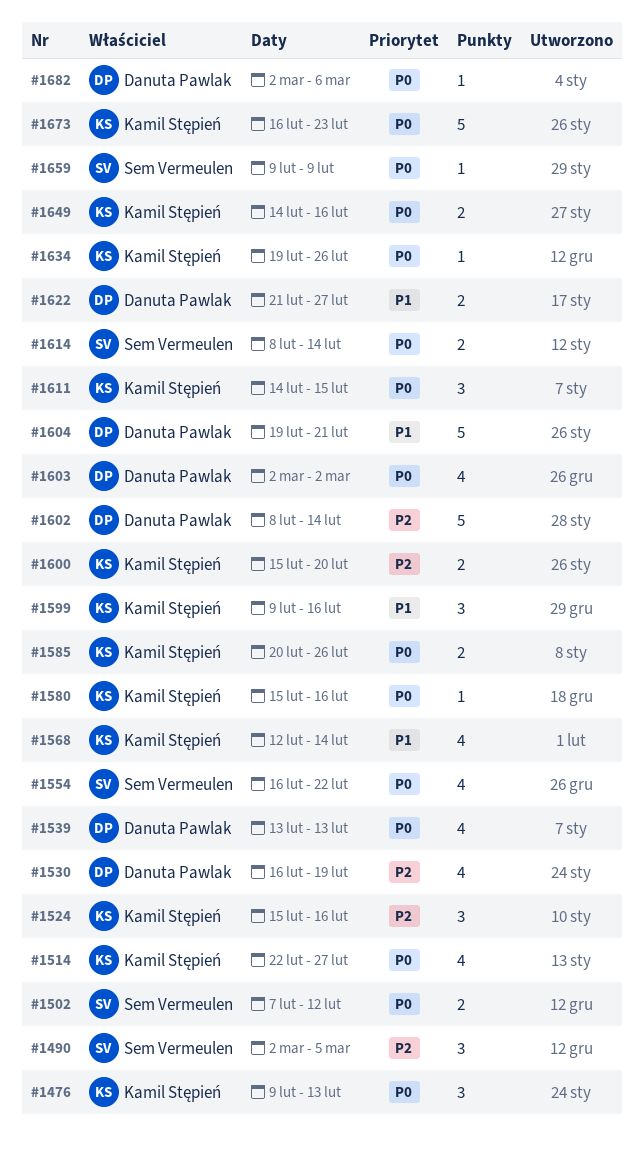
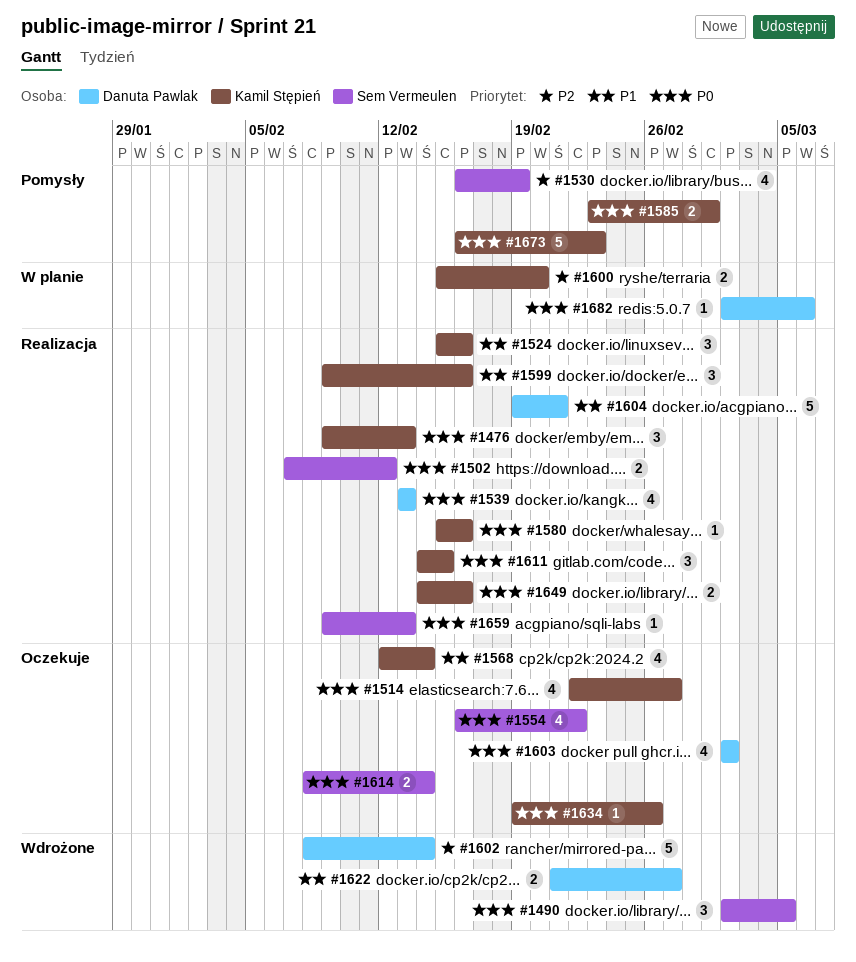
#1490, priority: P2 -> P0
#1524, priority: P2 -> P1
#1530, owner: Danuta Pawlak -> Sem Vermeulen
#1585, start: Feb 20 -> Feb 23
#1585, due: Feb 26 -> Mar 1
#1659, due: Feb 9 -> Feb 13

